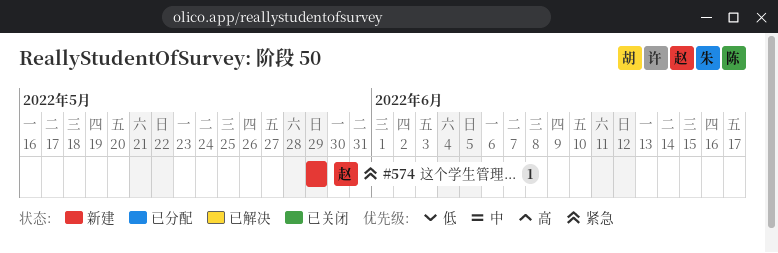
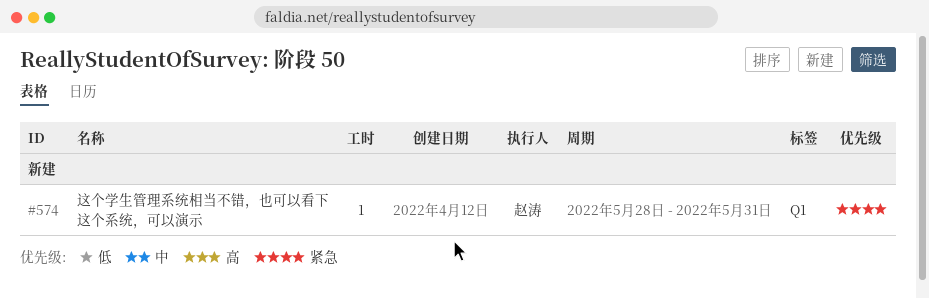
#574, start: May 29 -> May 28
#574, due: May 29 -> May 31

